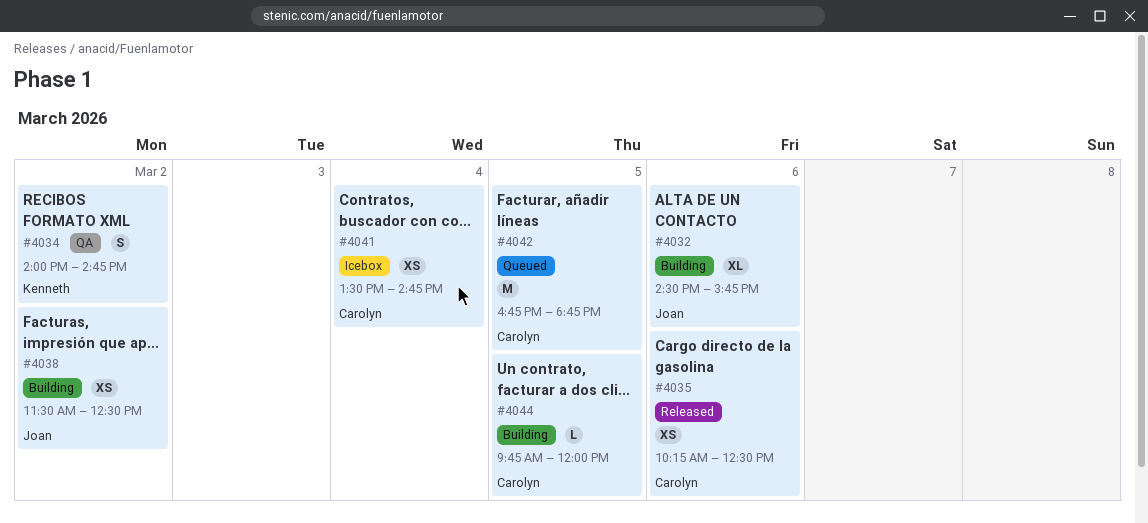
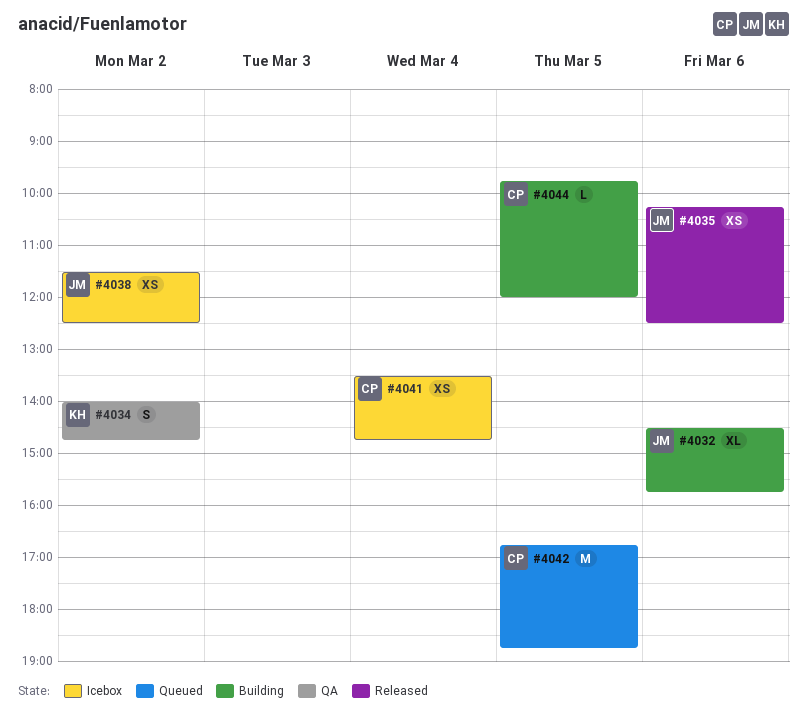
#4035, owner: Carolyn -> Joan
#4038, status: Building -> Icebox

